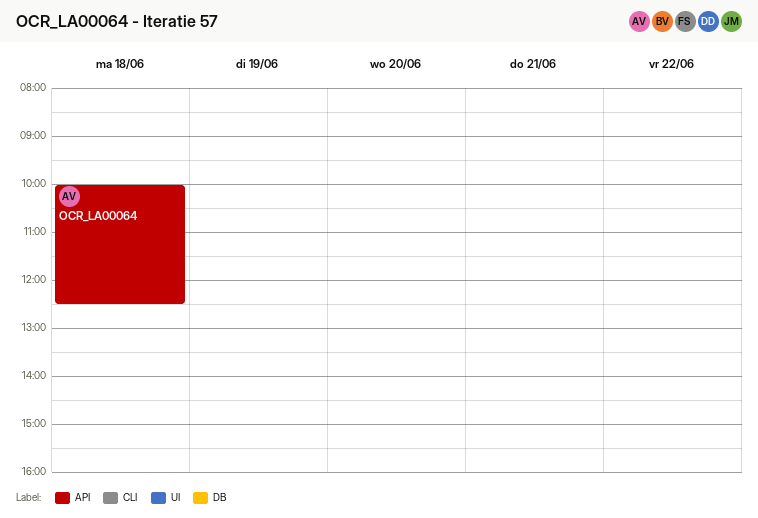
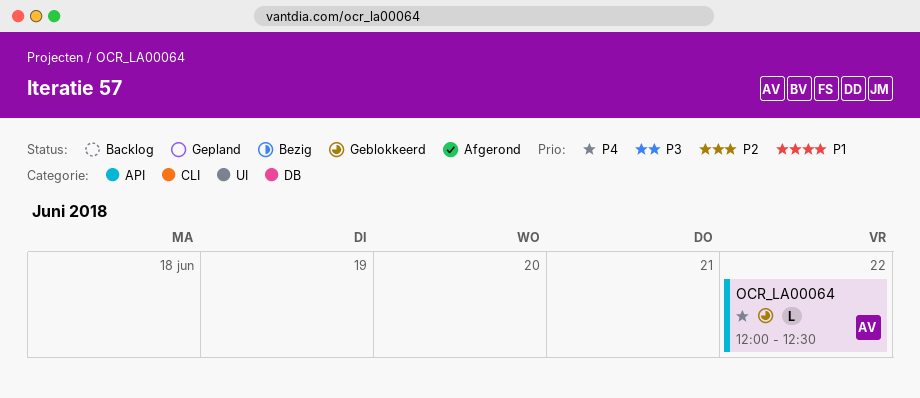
OCR_LA00064, day: Jun 18 -> Jun 22
OCR_LA00064, begins: 10:00 -> 12:00

